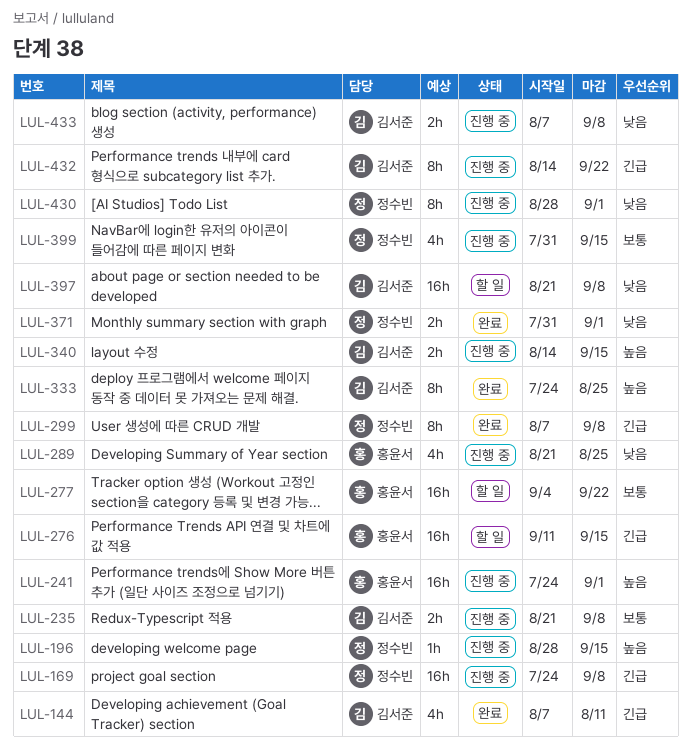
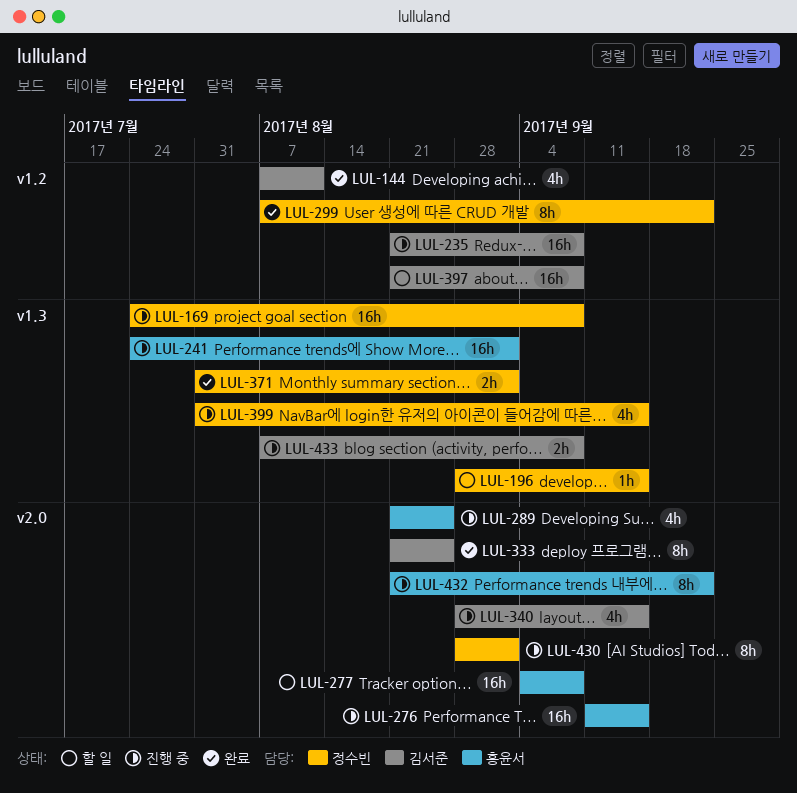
LUL-196, status: 진행 중 -> 할 일
LUL-235, estimate: 2h -> 16h
LUL-276, status: 할 일 -> 진행 중
LUL-277, due: Sep 22 -> Sep 8
LUL-299, due: Sep 8 -> Sep 22
LUL-333, start: Jul 24 -> Aug 21
LUL-340, estimate: 2h -> 4h
LUL-340, start: Aug 14 -> Aug 28
LUL-432, owner: 김서준 -> 홍윤서
LUL-432, start: Aug 14 -> Aug 21

